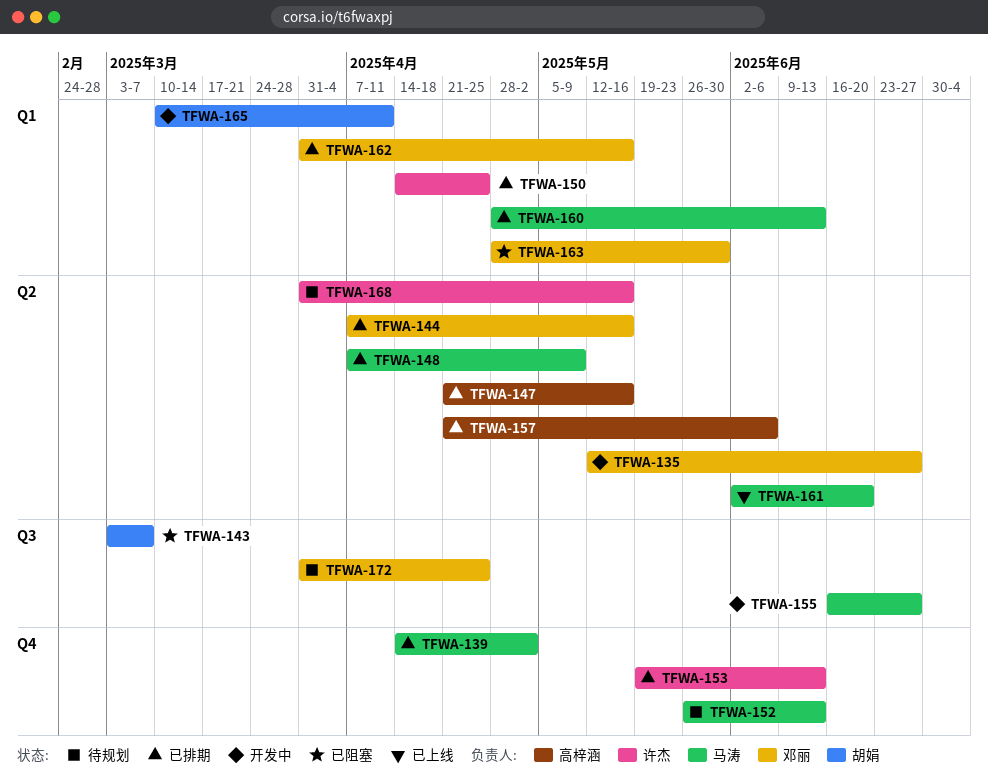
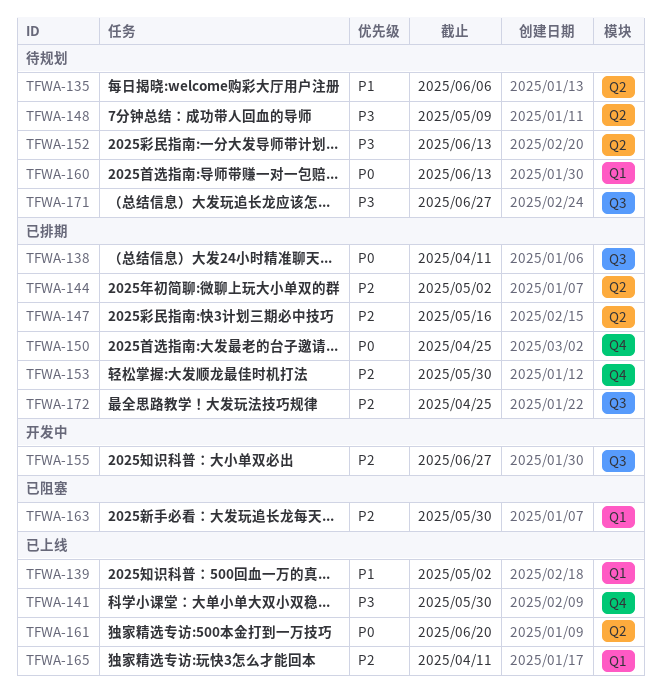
TFWA-135, status: 开发中 -> 待规划
TFWA-135, due: Jun 27 -> Jun 6
TFWA-138: none -> present
TFWA-139, status: 已排期 -> 已上线
TFWA-139, label: Q4 -> Q1
TFWA-141: none -> present
TFWA-143: present -> none
TFWA-144, due: May 16 -> May 2
TFWA-148, status: 已排期 -> 待规划
TFWA-150, label: Q1 -> Q4
TFWA-152, label: Q4 -> Q2
TFWA-153, due: Jun 13 -> May 30
TFWA-157: present -> none
TFWA-160, status: 已排期 -> 待规划
TFWA-162: present -> none
TFWA-165, status: 开发中 -> 已上线
TFWA-168: present -> none
TFWA-171: none -> present
TFWA-172, status: 待规划 -> 已排期

